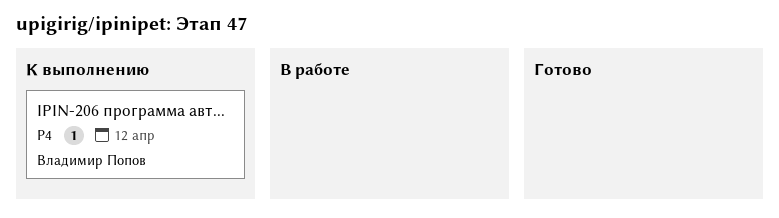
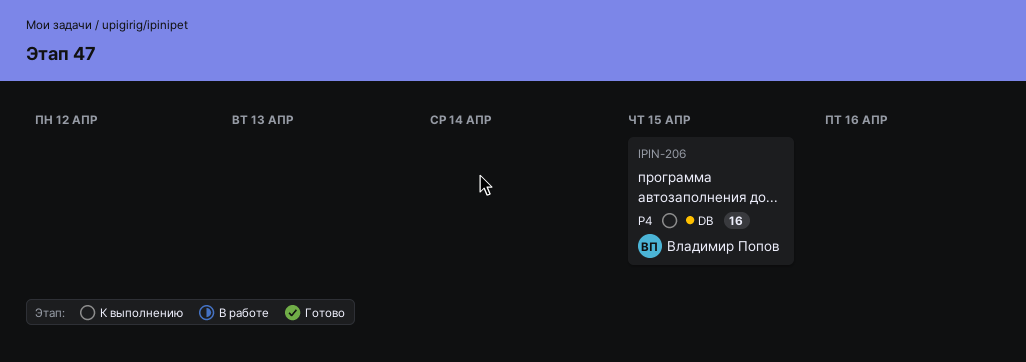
IPIN-206, estimate: 1 -> 16
IPIN-206, due: Apr 12 -> Apr 15

